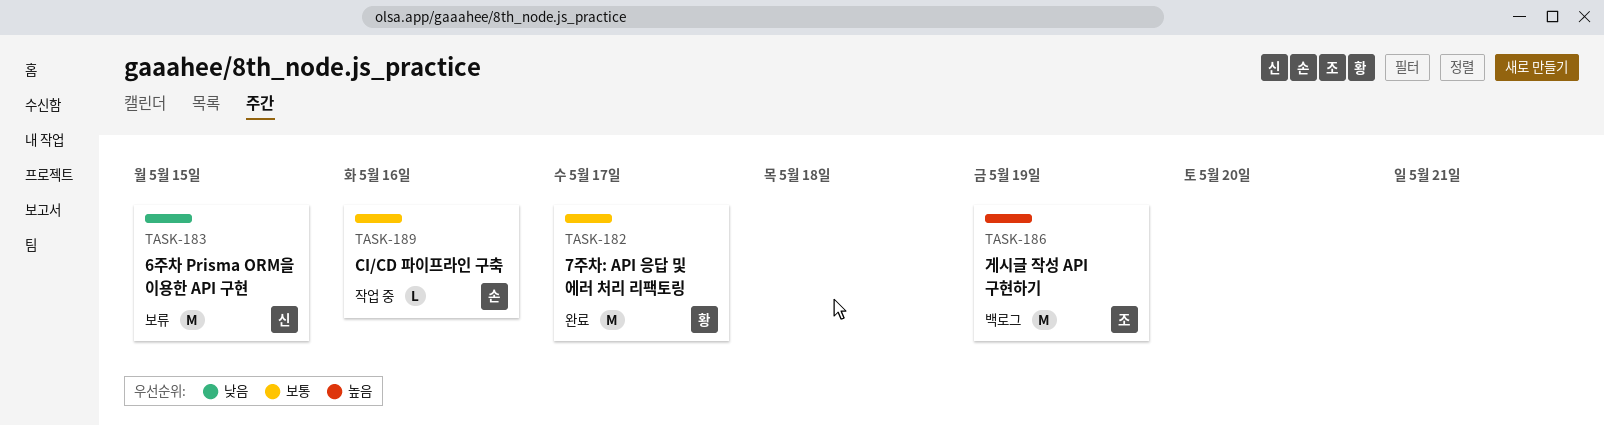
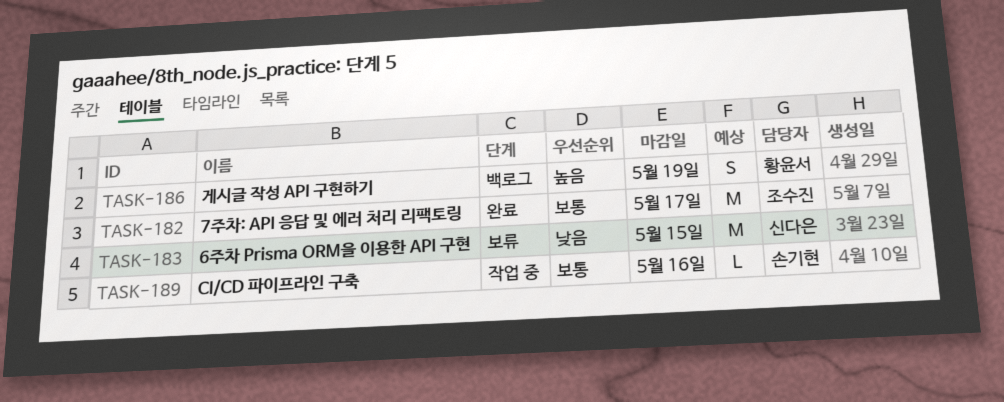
TASK-182, owner: 황윤서 -> 조수진
TASK-186, owner: 조수진 -> 황윤서
TASK-186, estimate: M -> S

